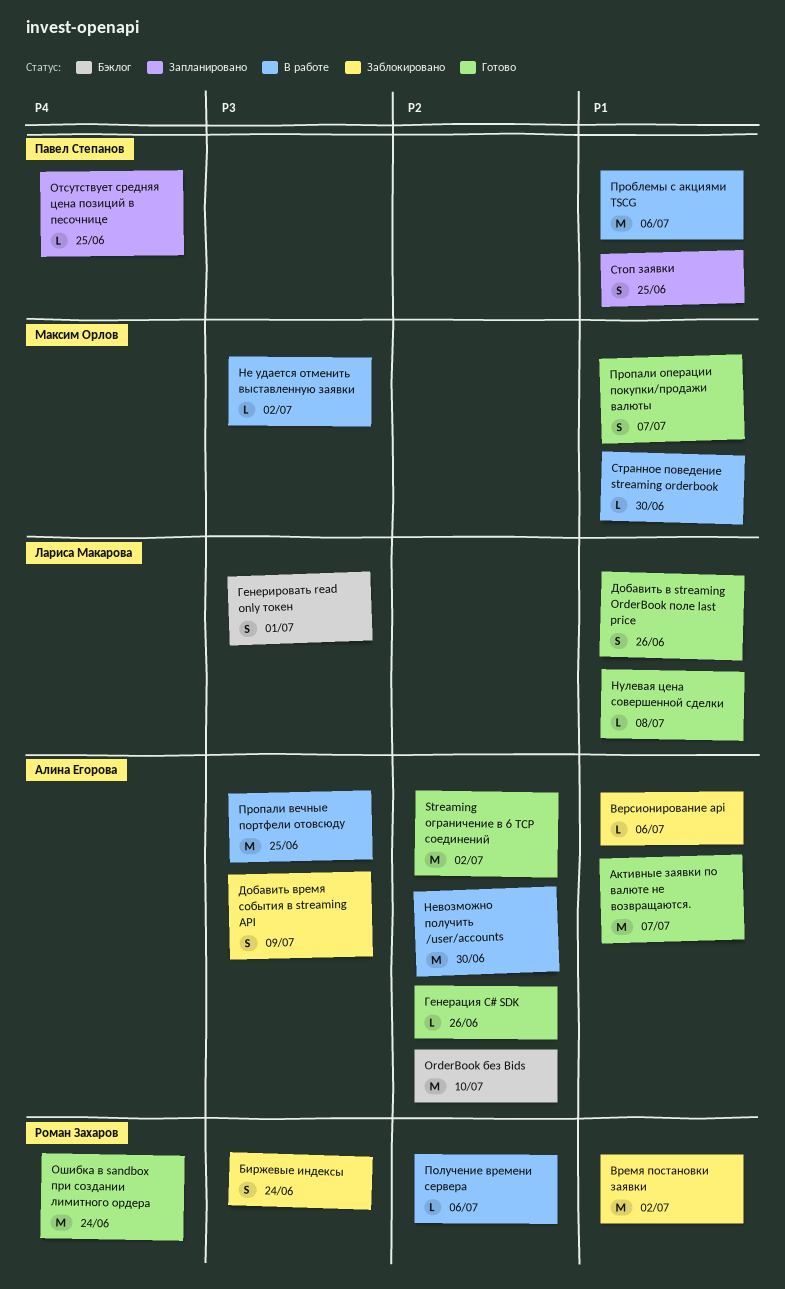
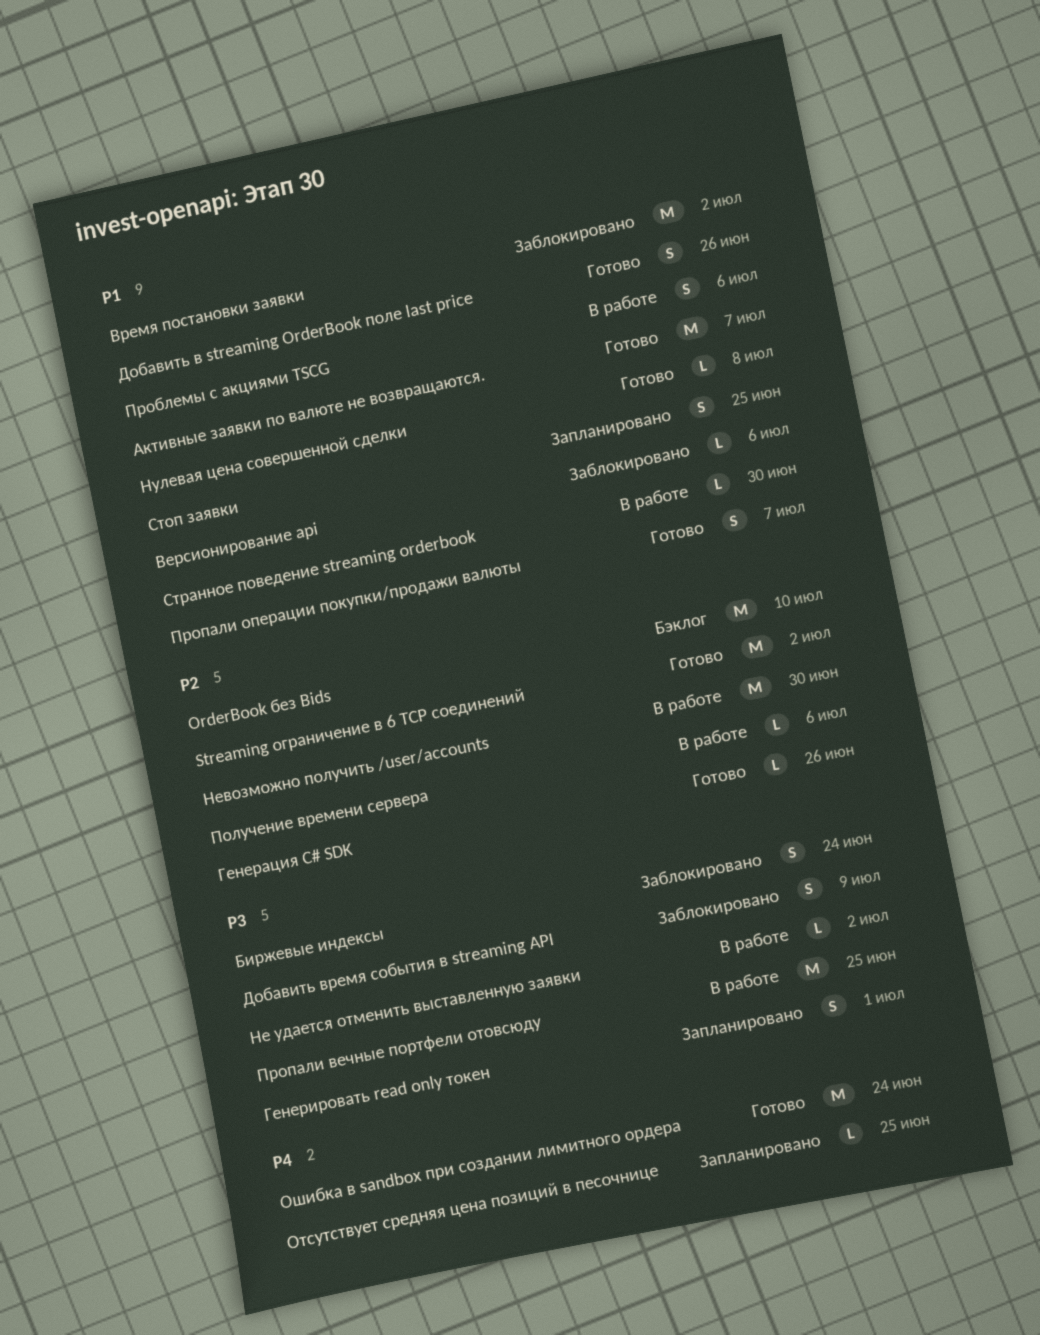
Генерировать read only токен, status: Бэклог -> Запланировано
Проблемы с акциями TSCG, estimate: M -> S

